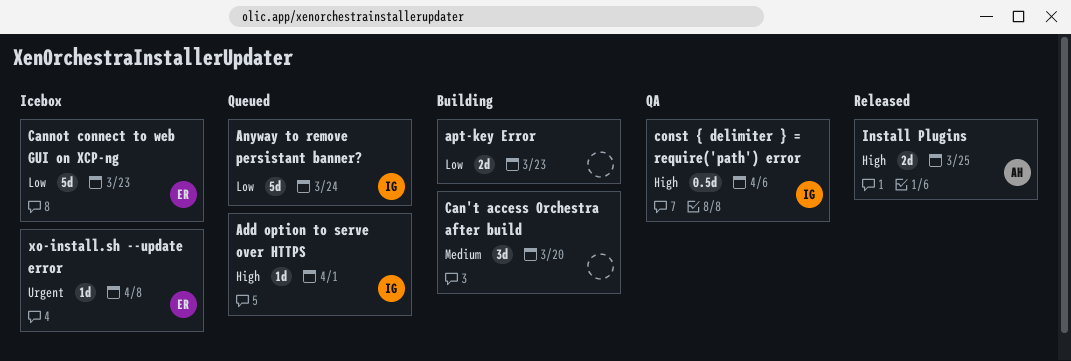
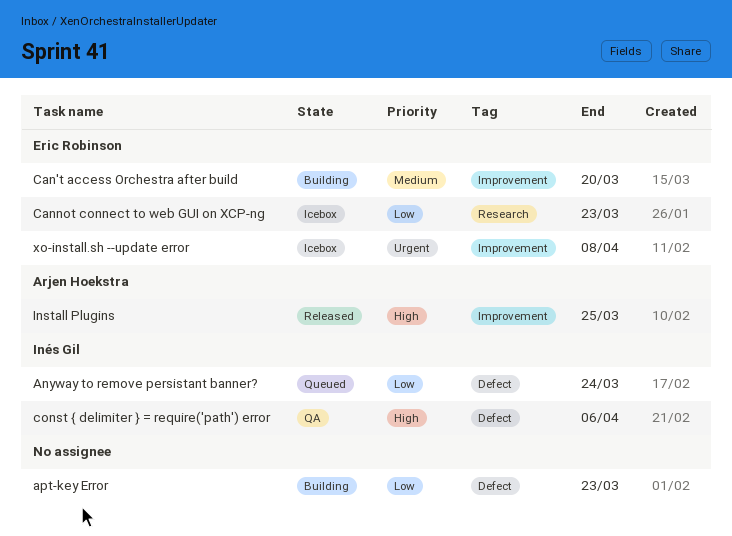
Add option to serve over HTTPS: present -> none
Can't access Orchestra after build, owner: none -> Eric Robinson

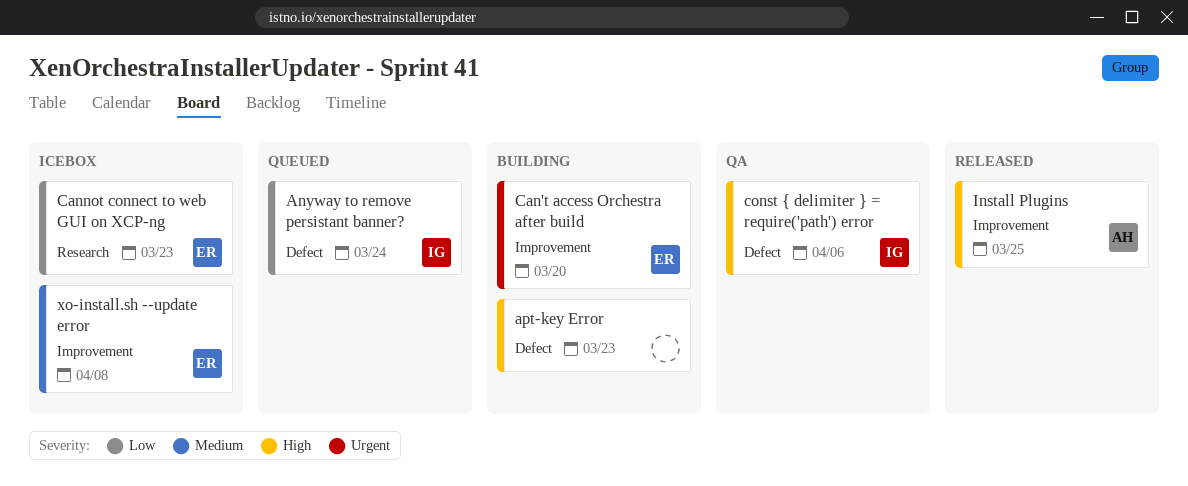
apt-key Error, priority: Low -> High
Can't access Orchestra after build, priority: Medium -> Urgent
xo-install.sh --update error, priority: Urgent -> Medium

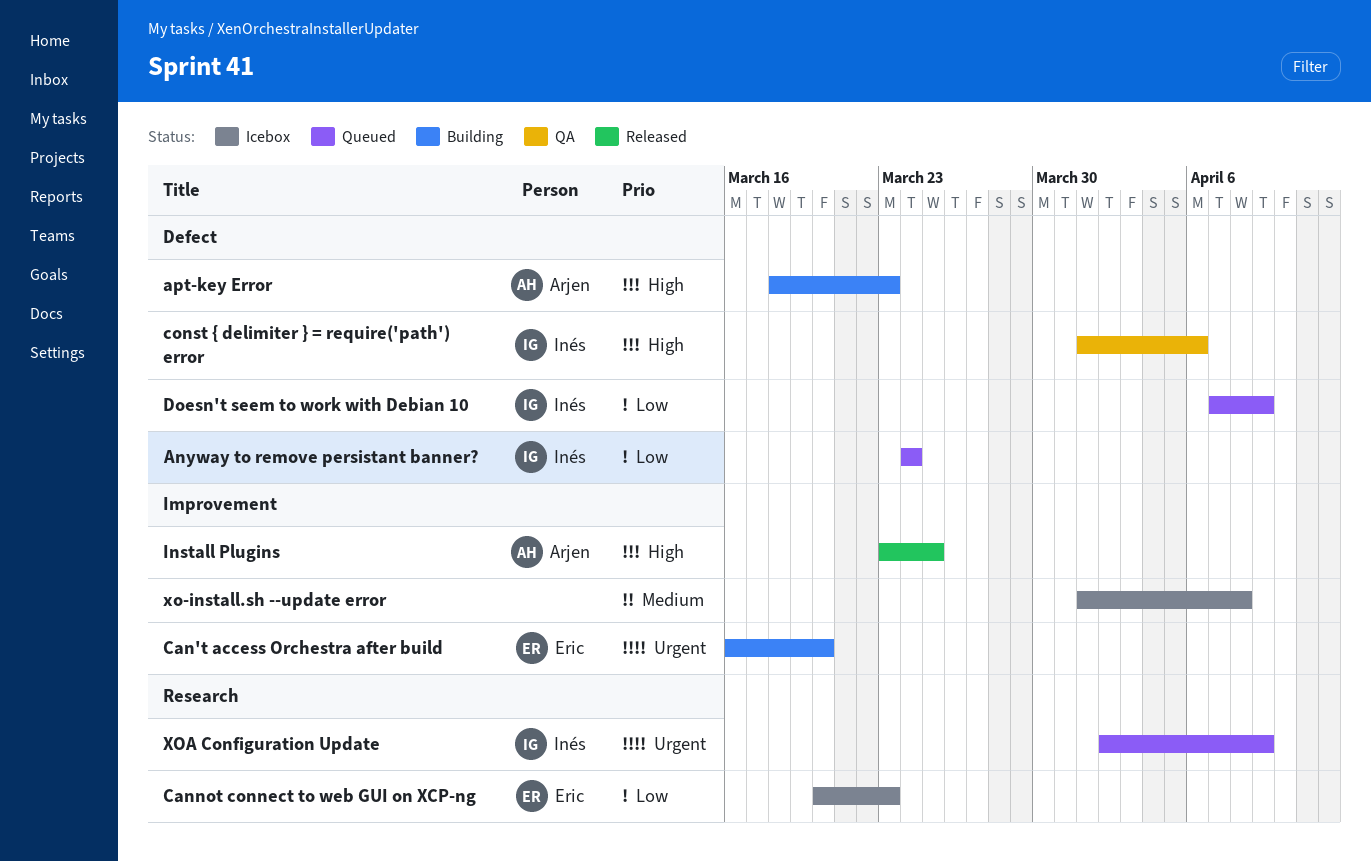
apt-key Error, owner: none -> Arjen
Doesn't seem to work with Debian 10: none -> present
xo-install.sh --update error, owner: Eric -> none
XOA Configuration Update: none -> present

